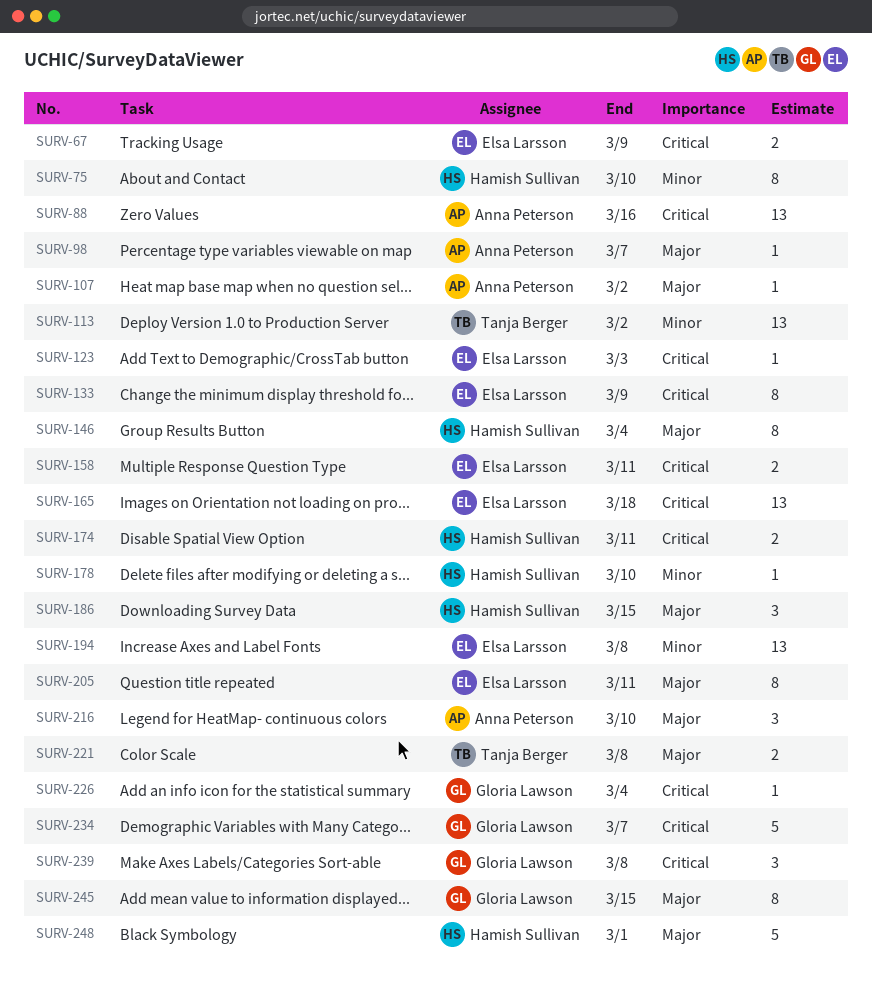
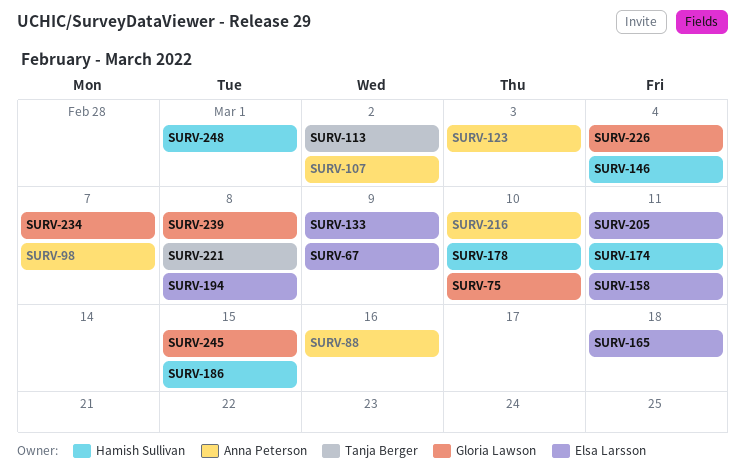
SURV-75, owner: Hamish Sullivan -> Gloria Lawson
SURV-123, owner: Elsa Larsson -> Anna Peterson

